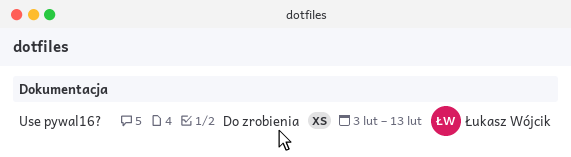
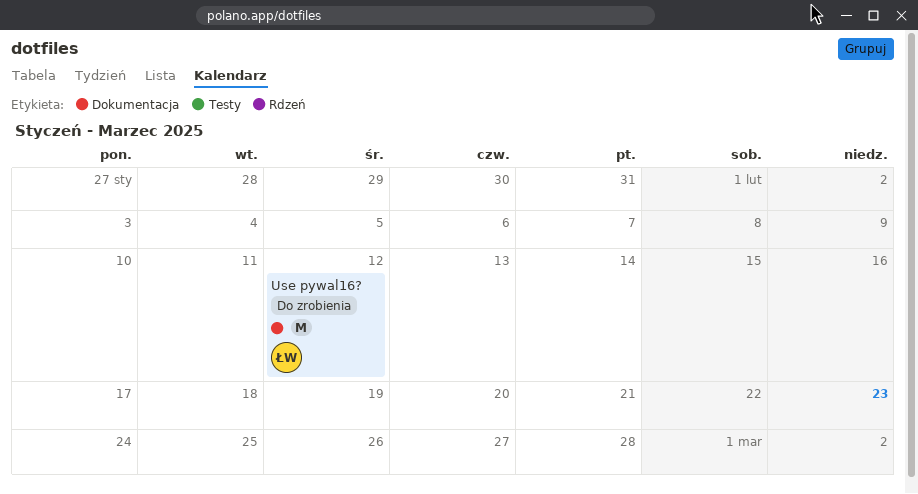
Use pywal16?, estimate: XS -> M
Use pywal16?, due: Feb 13 -> Feb 12

